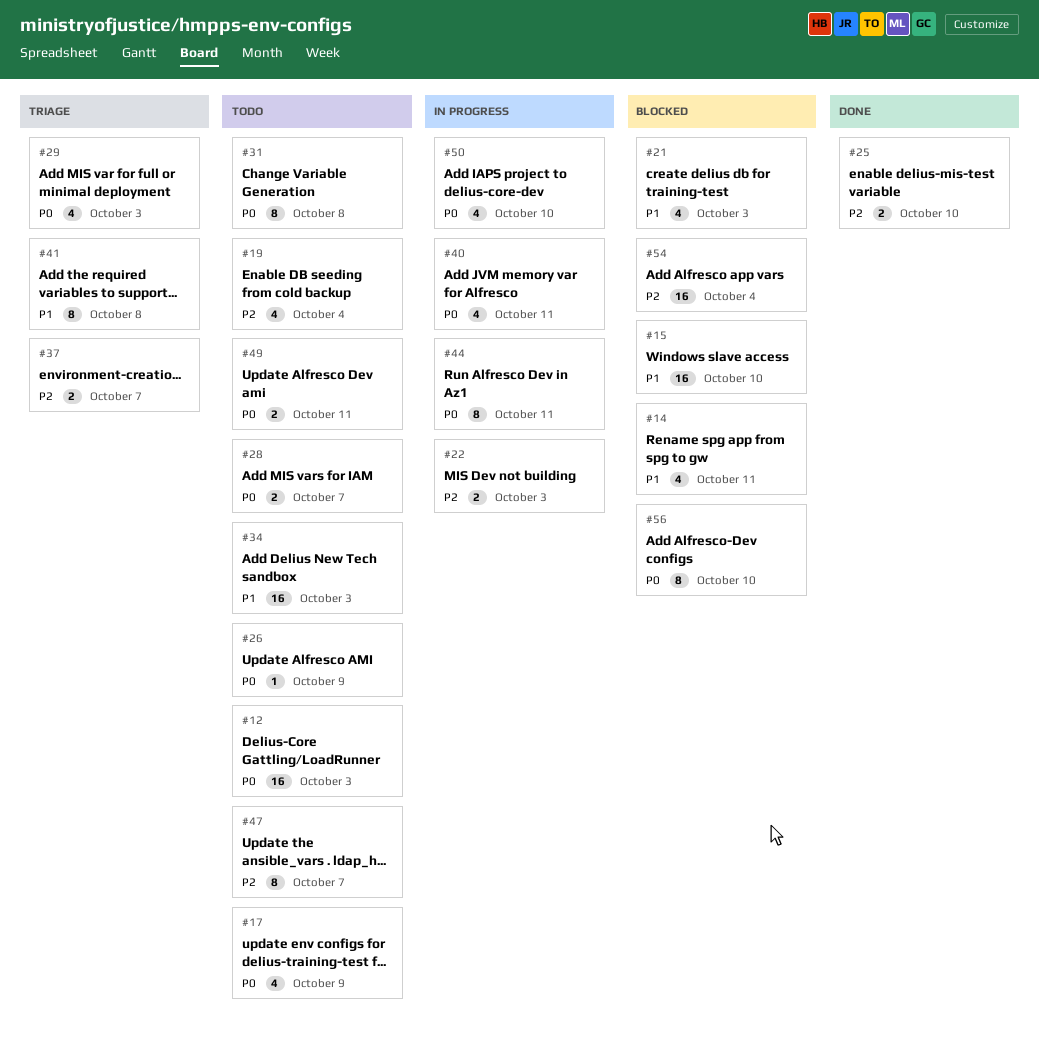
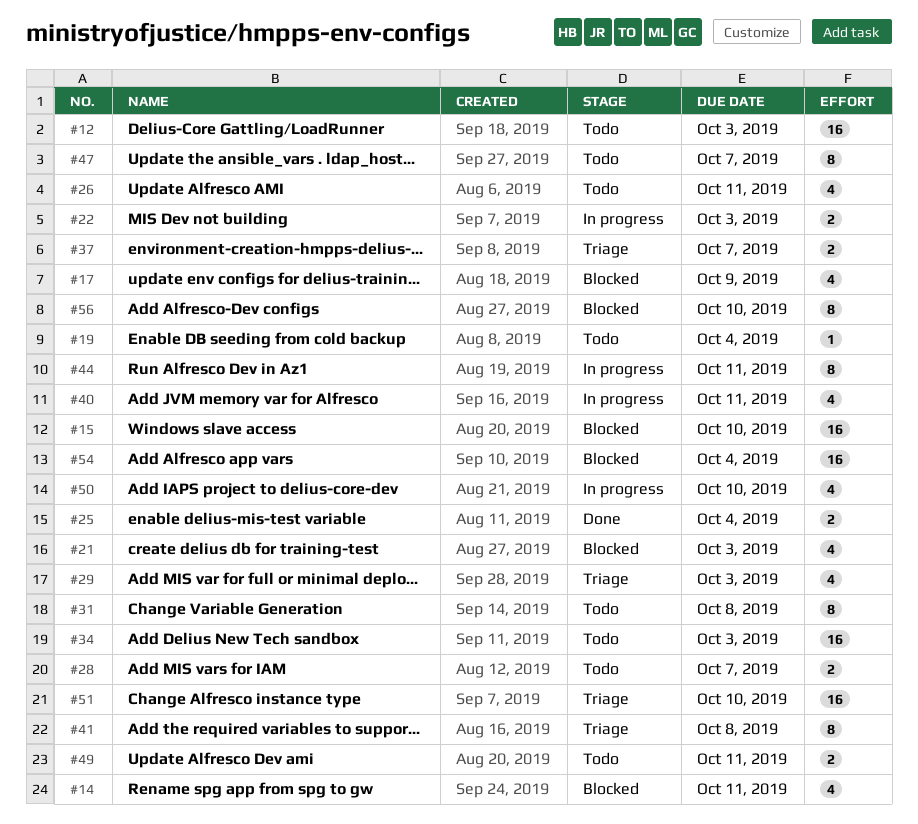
#17, status: Todo -> Blocked
#19, estimate: 4 -> 1
#25, due: Oct 10 -> Oct 4
#26, estimate: 1 -> 4
#26, due: Oct 9 -> Oct 11
#51: none -> present

